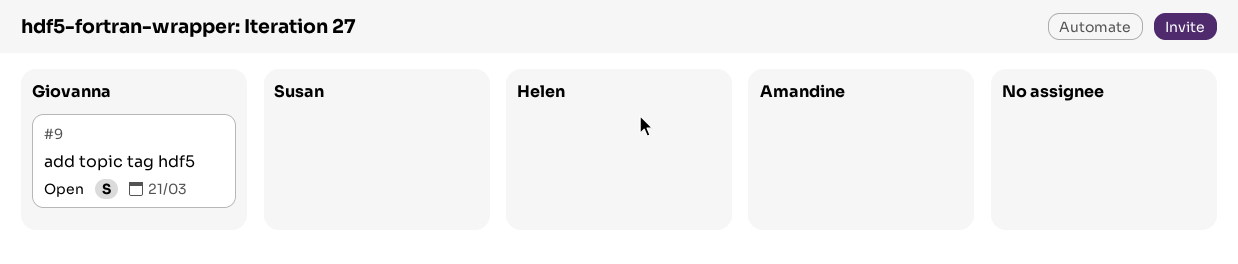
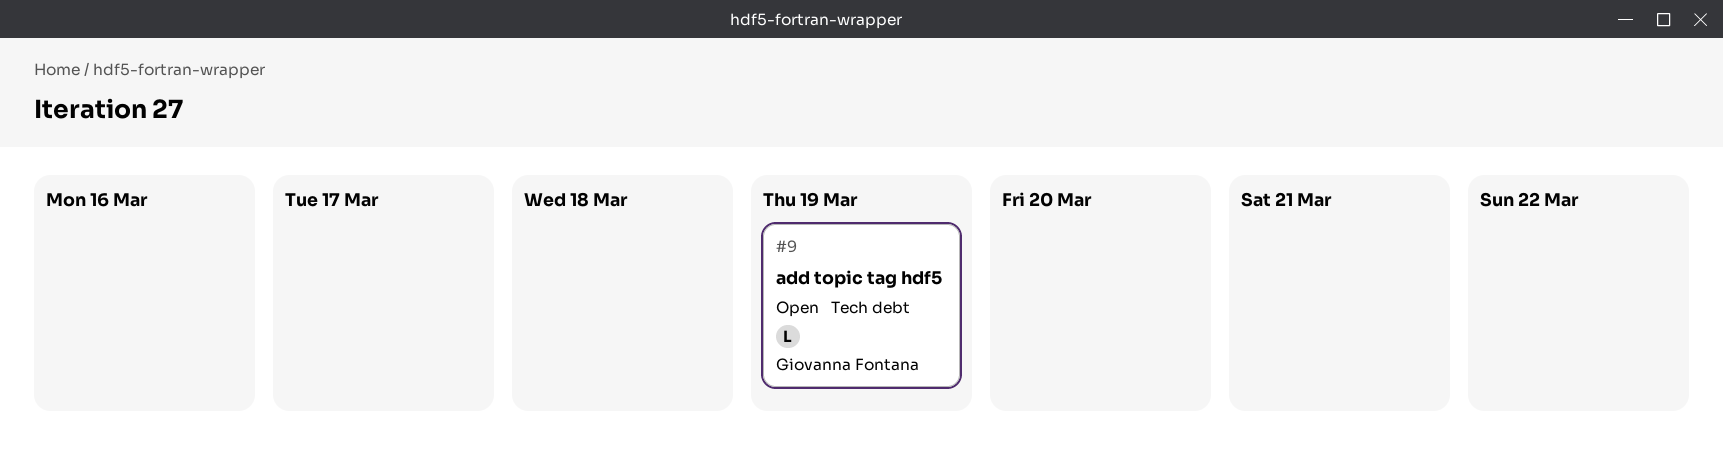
#9, estimate: S -> L
#9, due: Mar 21 -> Mar 19

